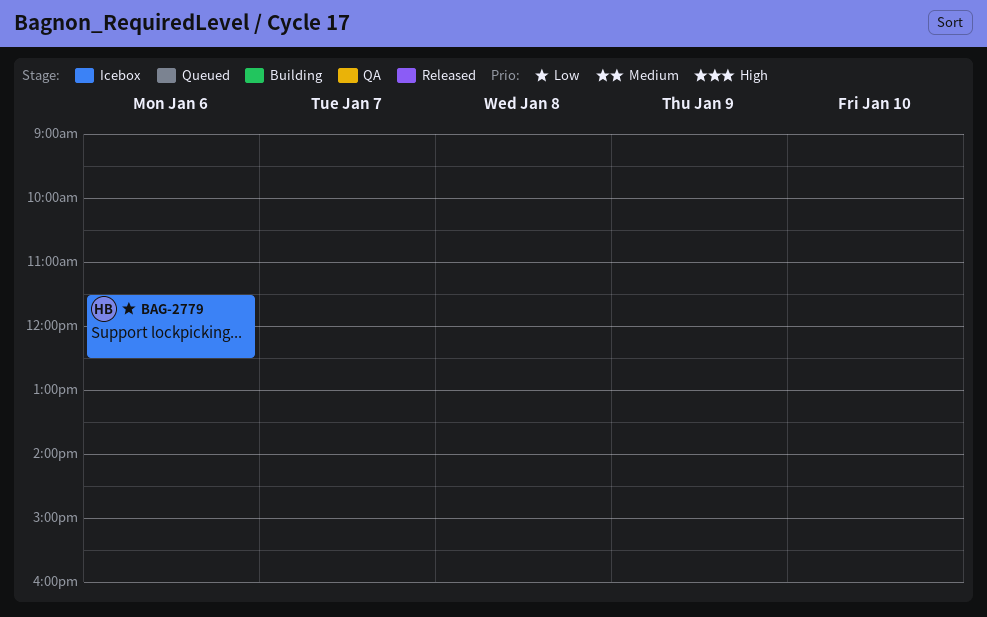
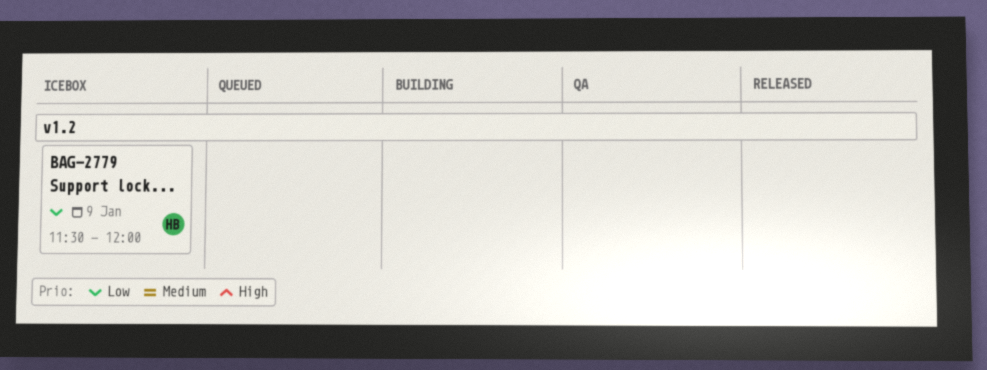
BAG-2779, day: Jan 6 -> Jan 9
BAG-2779, ends: 12:30 -> 12:00

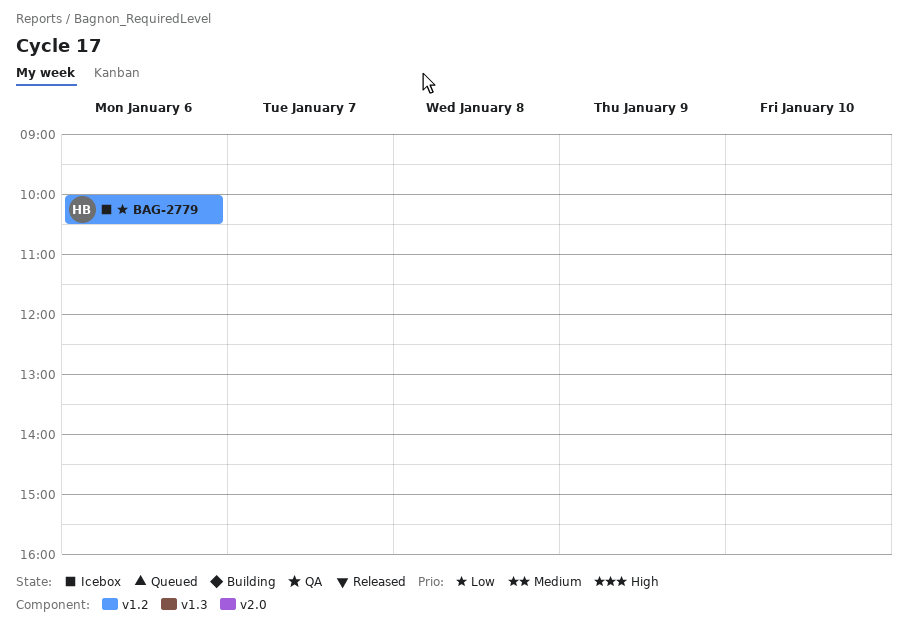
BAG-2779, day: Jan 9 -> Jan 6
BAG-2779, begins: 11:30 -> 10:00
BAG-2779, ends: 12:00 -> 10:30

